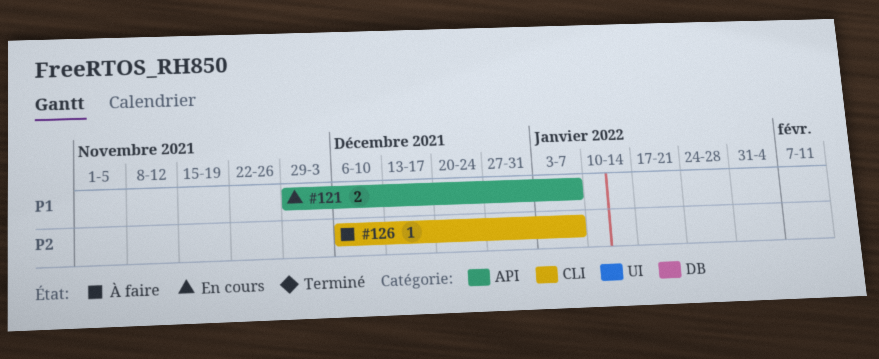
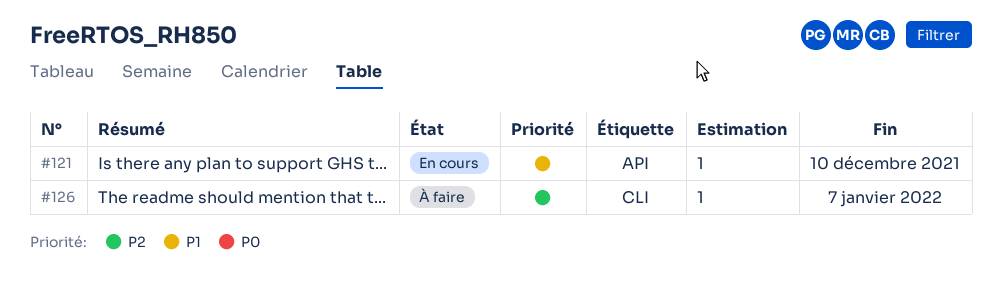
#121, estimate: 2 -> 1
#121, due: Jan 7 -> Dec 10

